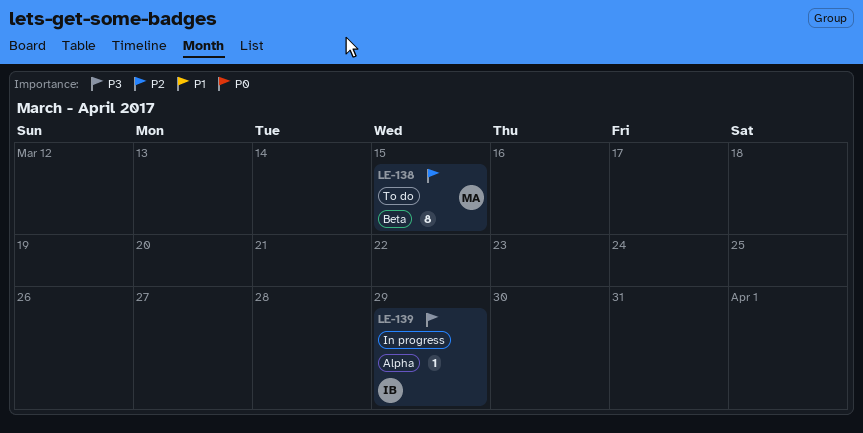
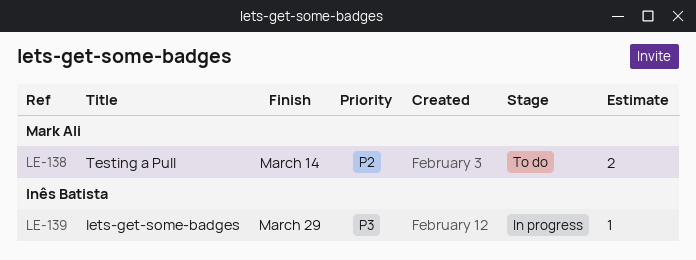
LE-138, estimate: 8 -> 2
LE-138, due: Mar 15 -> Mar 14

